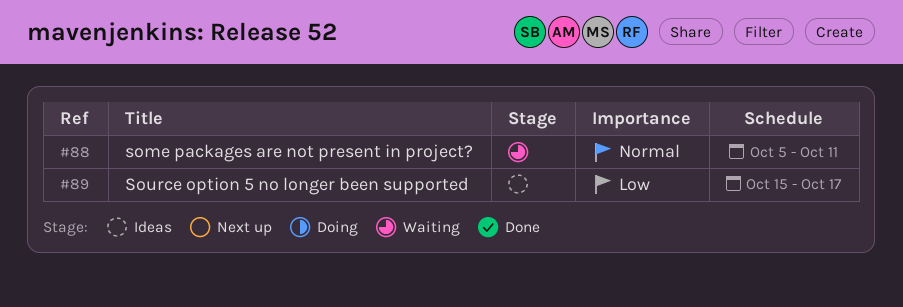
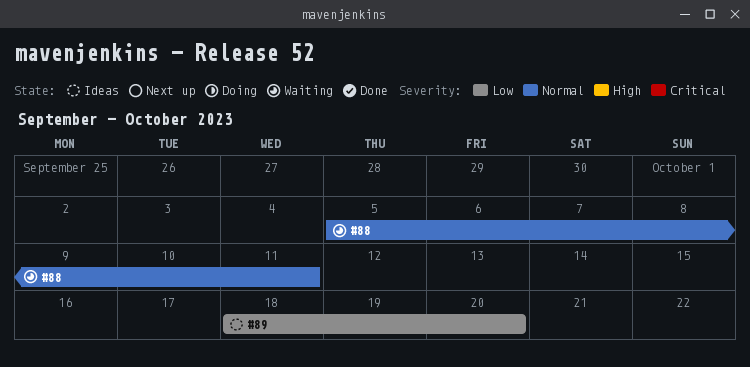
#89, start: Oct 15 -> Oct 18
#89, due: Oct 17 -> Oct 20

